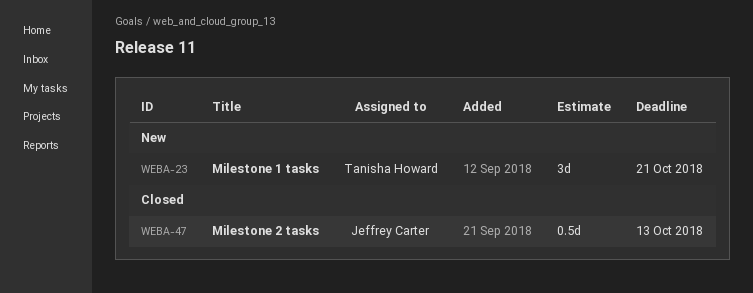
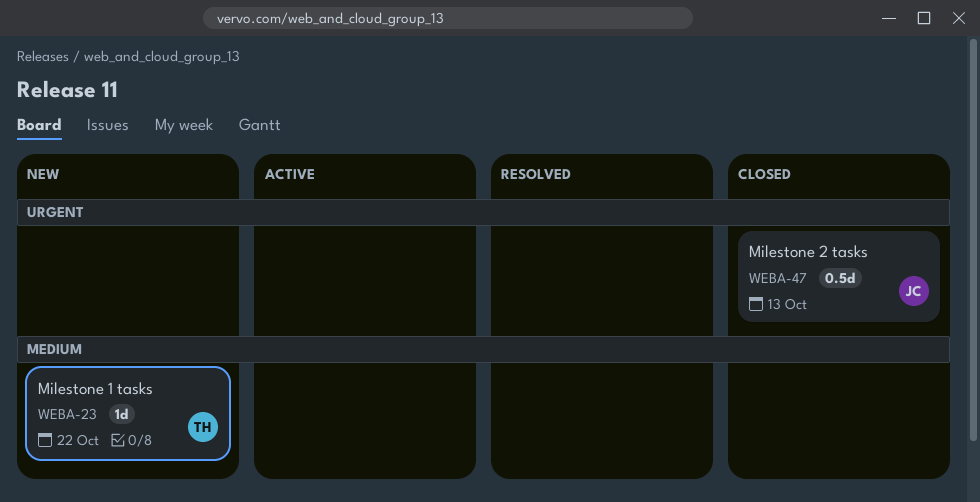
WEBA-23, estimate: 3d -> 1d
WEBA-23, due: Oct 21 -> Oct 22

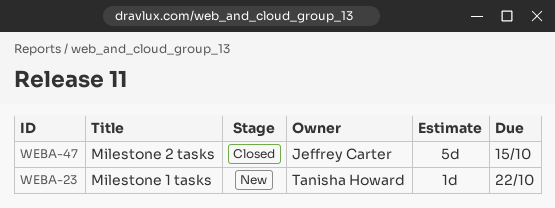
WEBA-47, estimate: 0.5d -> 5d
WEBA-47, due: Oct 13 -> Oct 15

